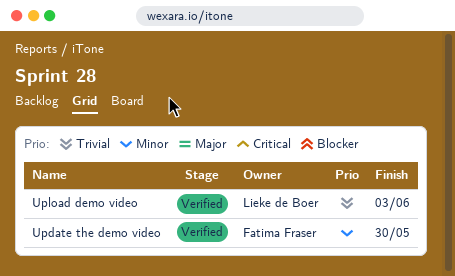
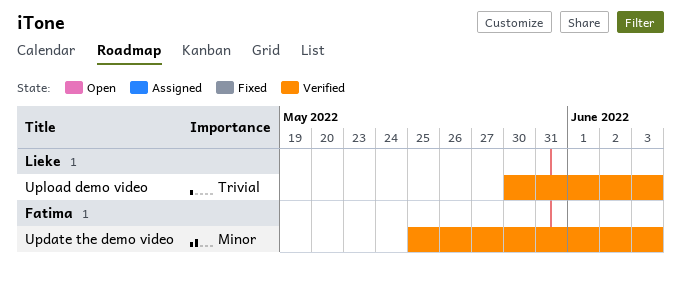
Update the demo video, due: May 30 -> Jun 3

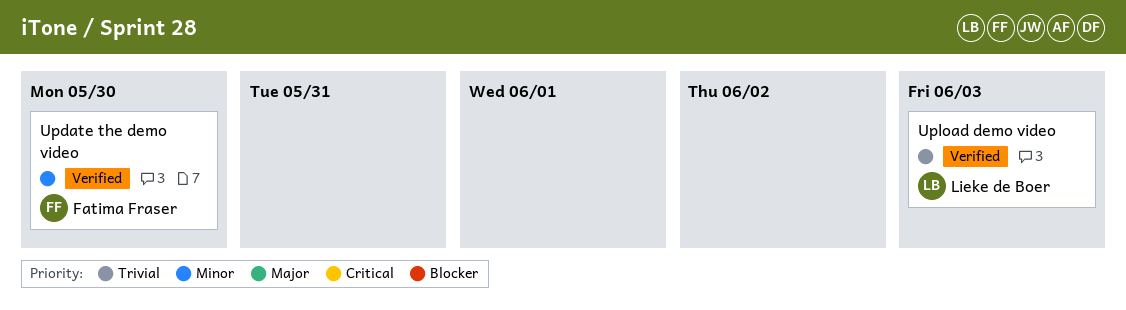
Update the demo video, due: Jun 3 -> May 30

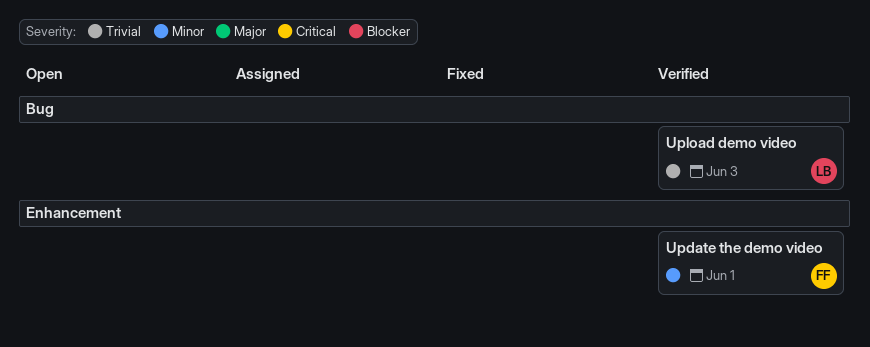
Update the demo video, due: May 30 -> Jun 1

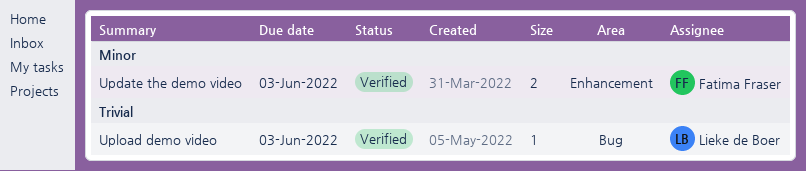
Update the demo video, due: Jun 1 -> Jun 3

